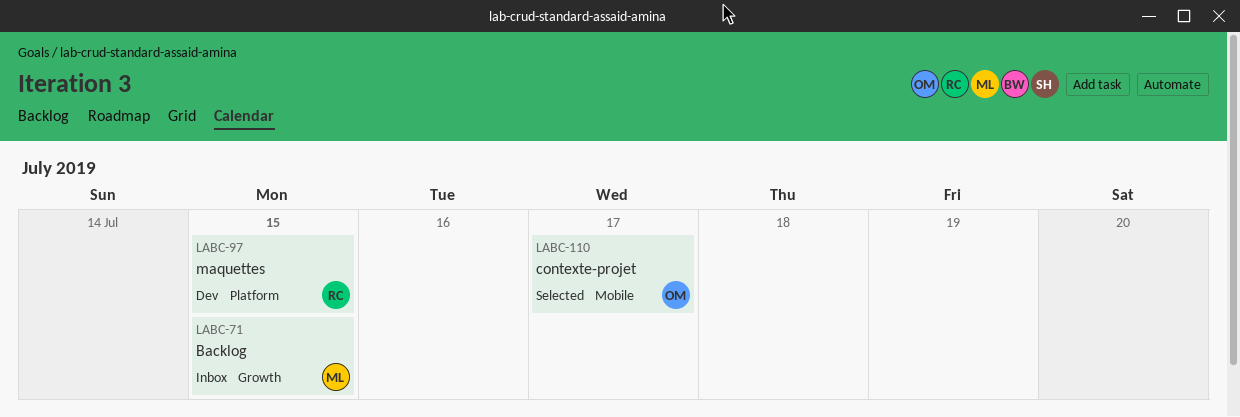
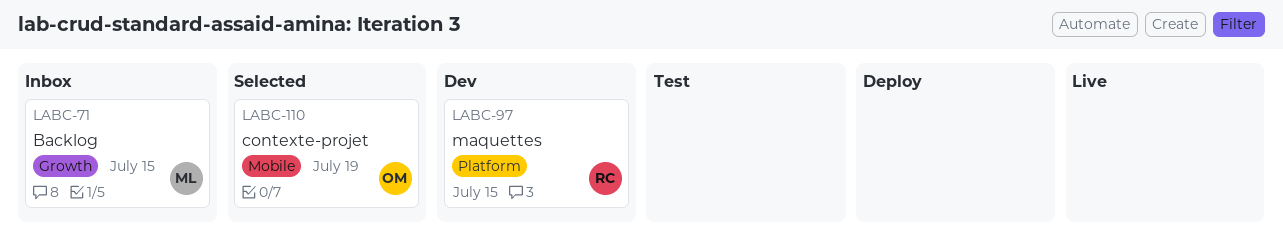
LABC-110, due: Jul 17 -> Jul 19

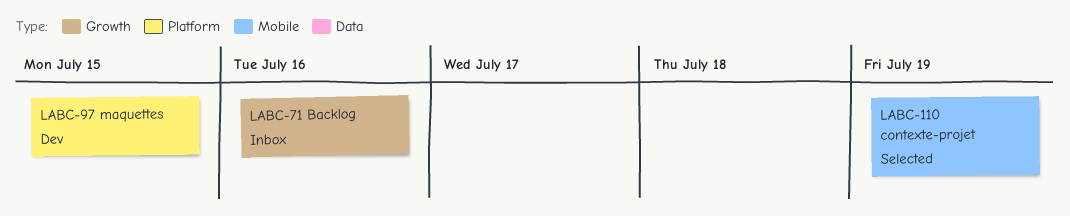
LABC-71, due: Jul 15 -> Jul 16

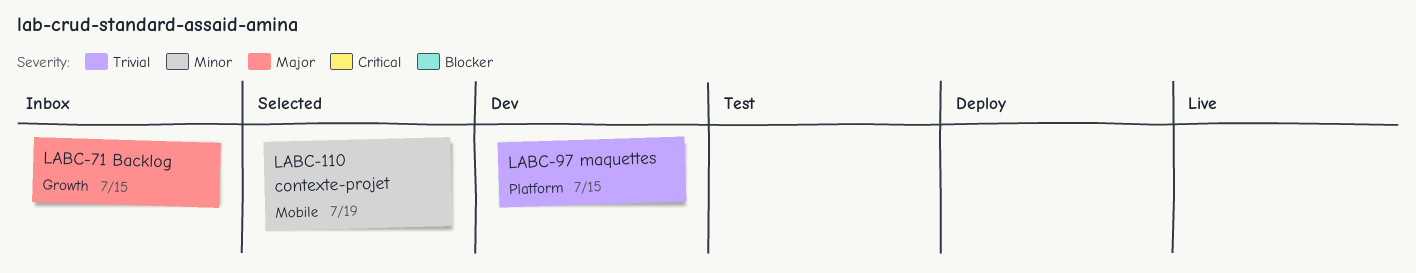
LABC-71, due: Jul 16 -> Jul 15

